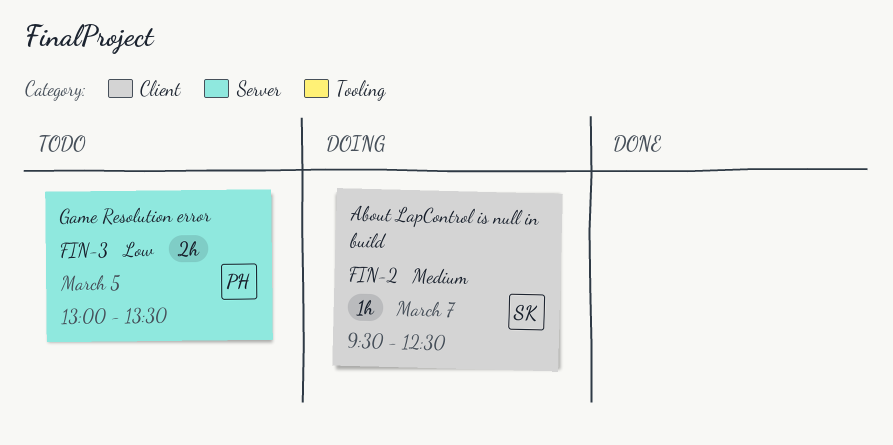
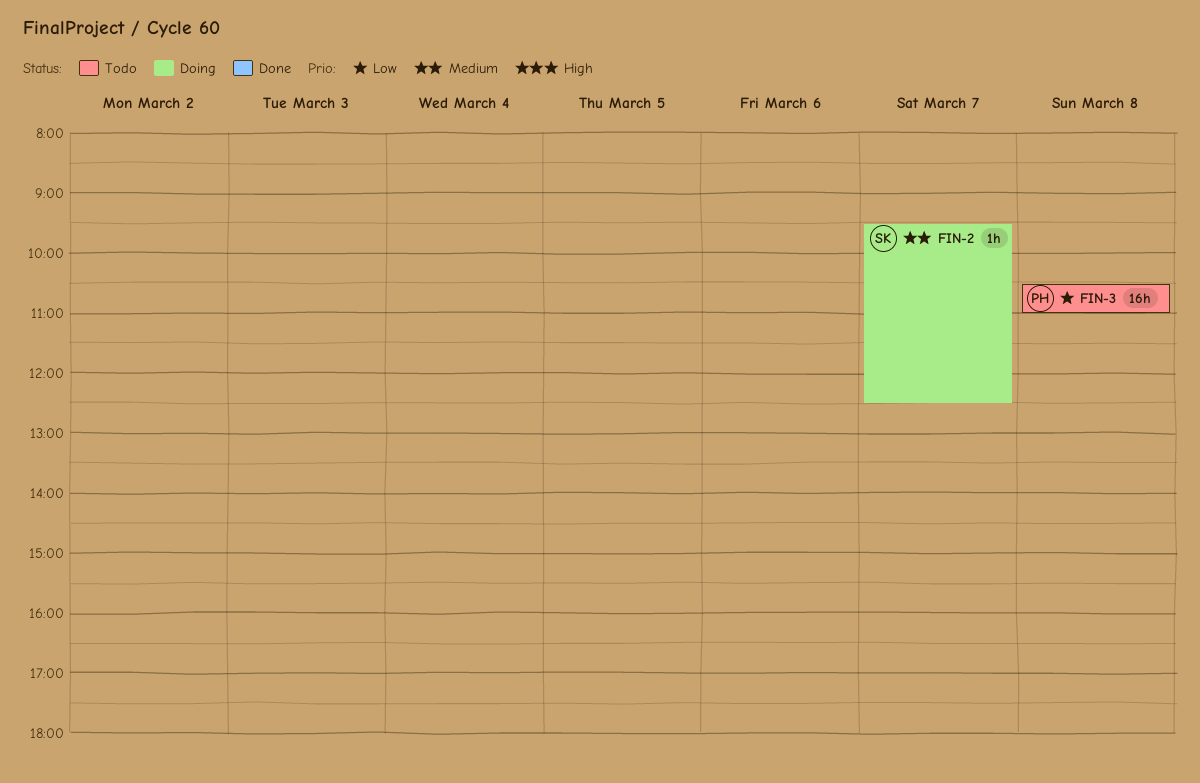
FIN-3, estimate: 2h -> 16h
FIN-3, day: Mar 5 -> Mar 8
FIN-3, begins: 13:00 -> 10:30
FIN-3, ends: 13:30 -> 11:00

